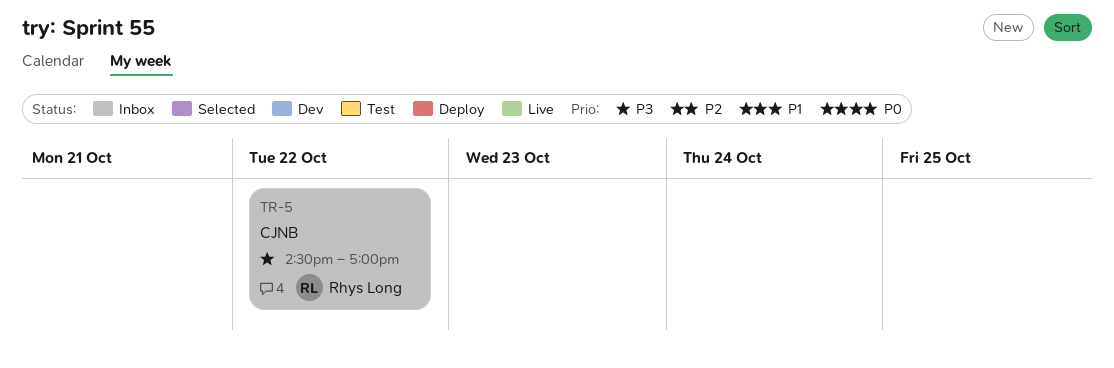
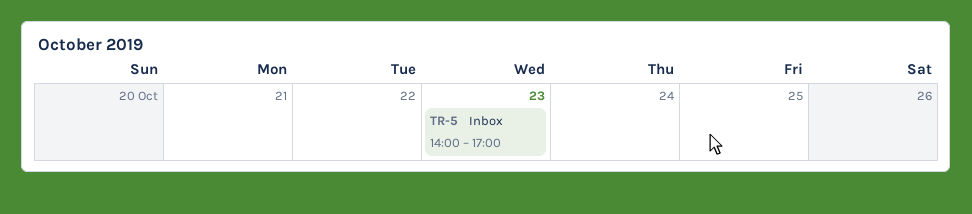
TR-5, day: Oct 22 -> Oct 23
TR-5, begins: 14:30 -> 14:00

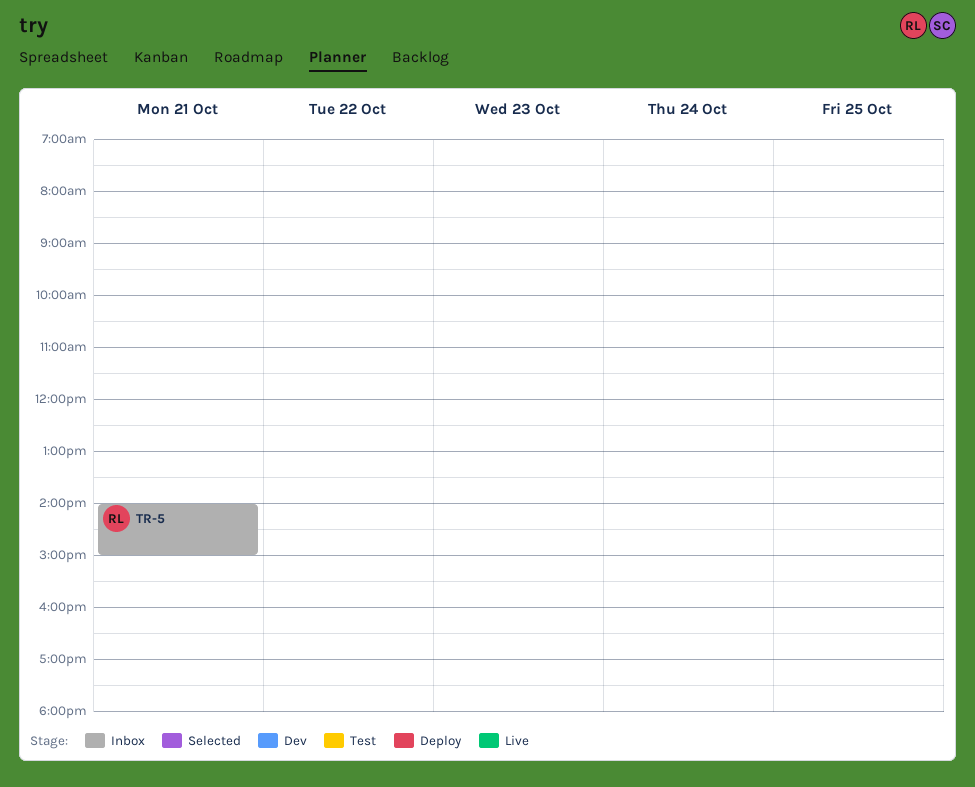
TR-5, day: Oct 23 -> Oct 21
TR-5, ends: 17:00 -> 15:00

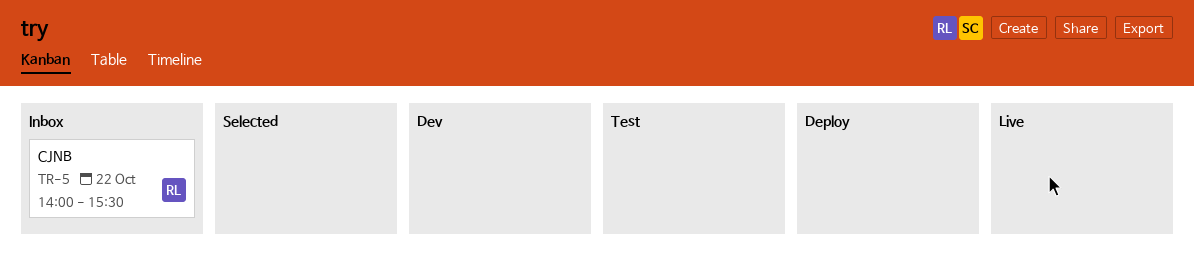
TR-5, day: Oct 21 -> Oct 22
TR-5, ends: 15:00 -> 15:30

